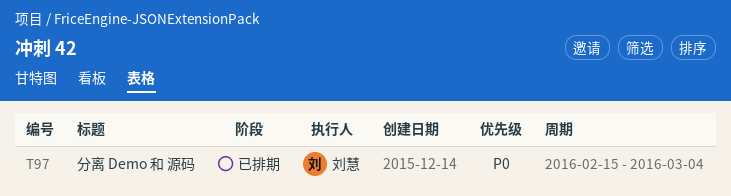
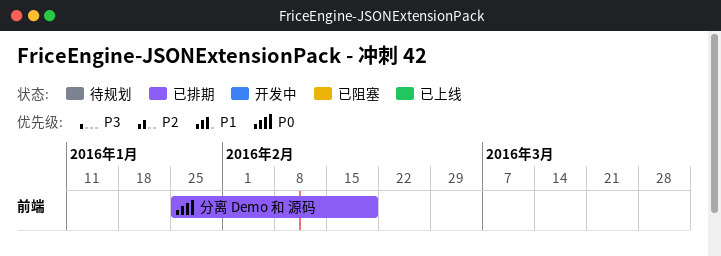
分离 Demo 和 源码, start: Feb 15 -> Jan 25
分离 Demo 和 源码, due: Mar 4 -> Feb 19

